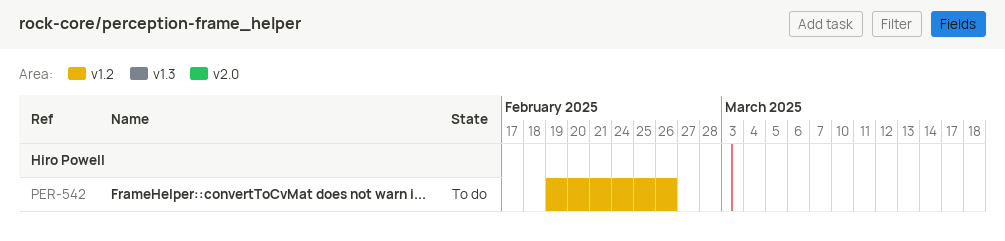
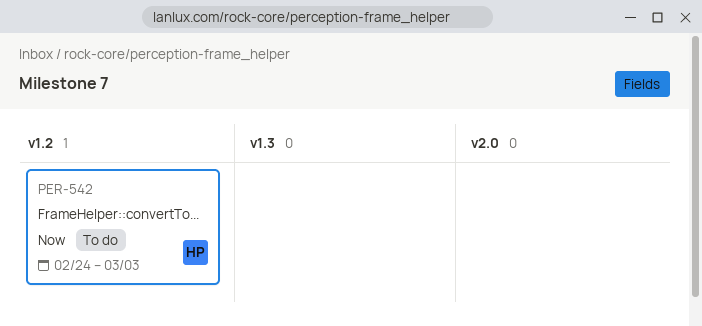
PER-542, start: Feb 19 -> Feb 24
PER-542, due: Feb 26 -> Mar 3

